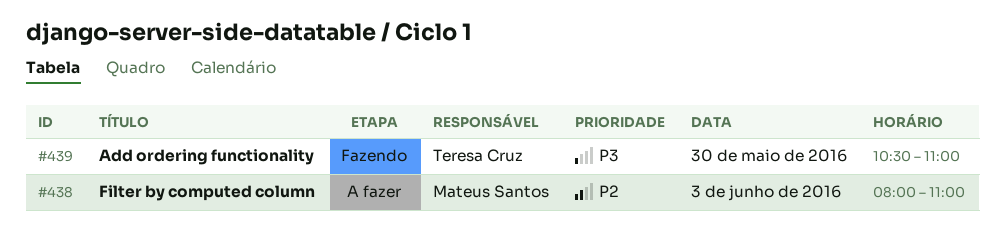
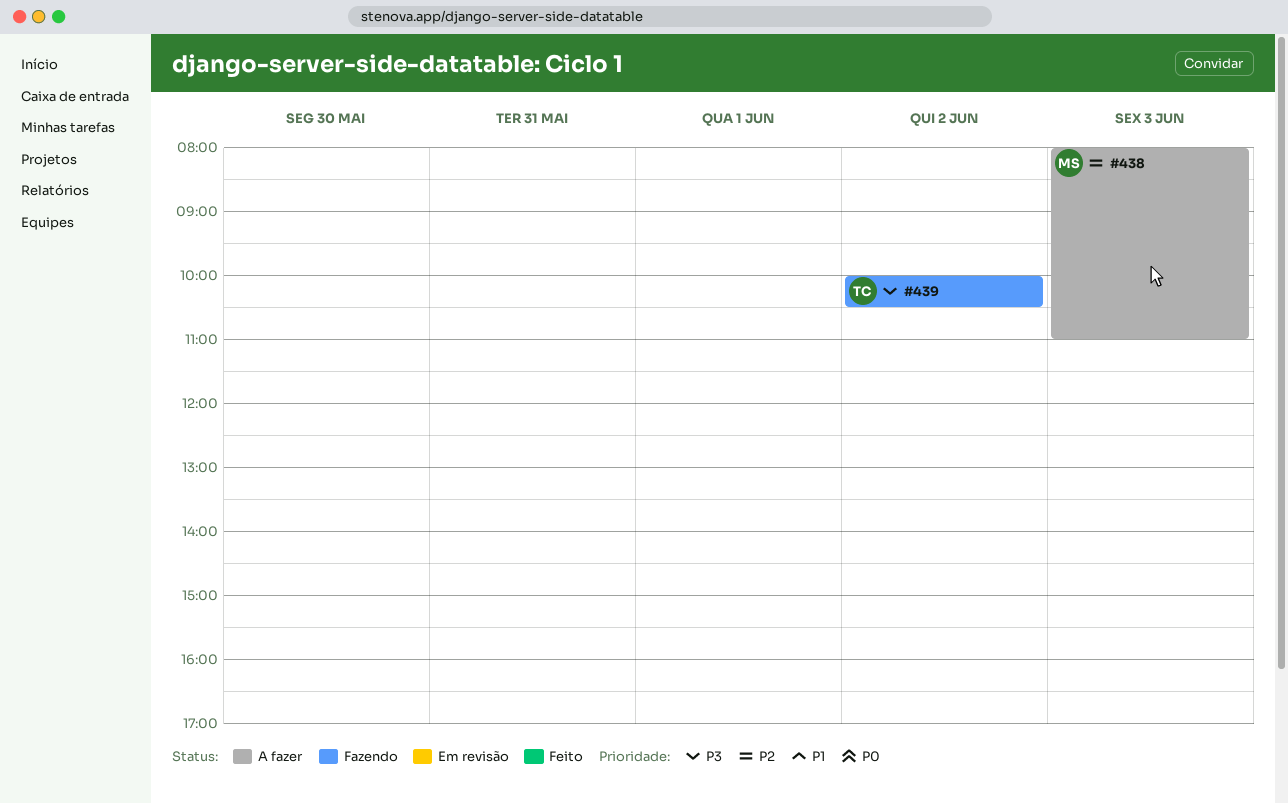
#439, day: May 30 -> Jun 2
#439, begins: 10:30 -> 10:00
#439, ends: 11:00 -> 10:30

